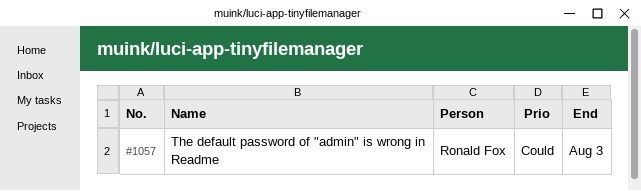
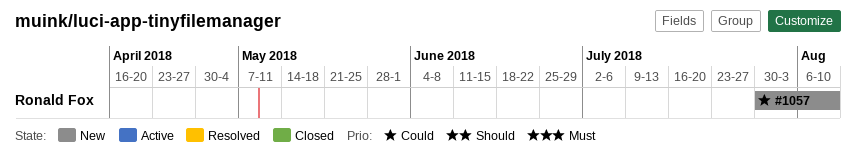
#1057, due: Aug 3 -> Aug 10

